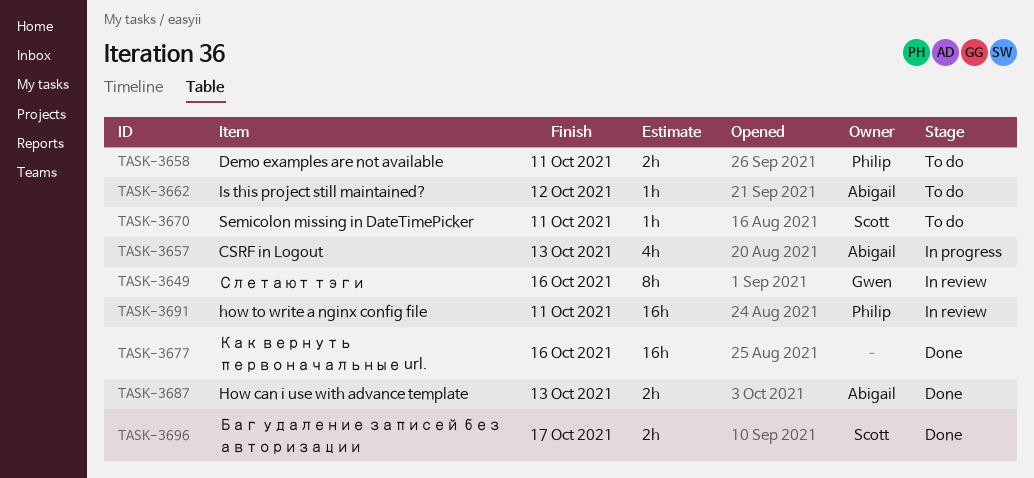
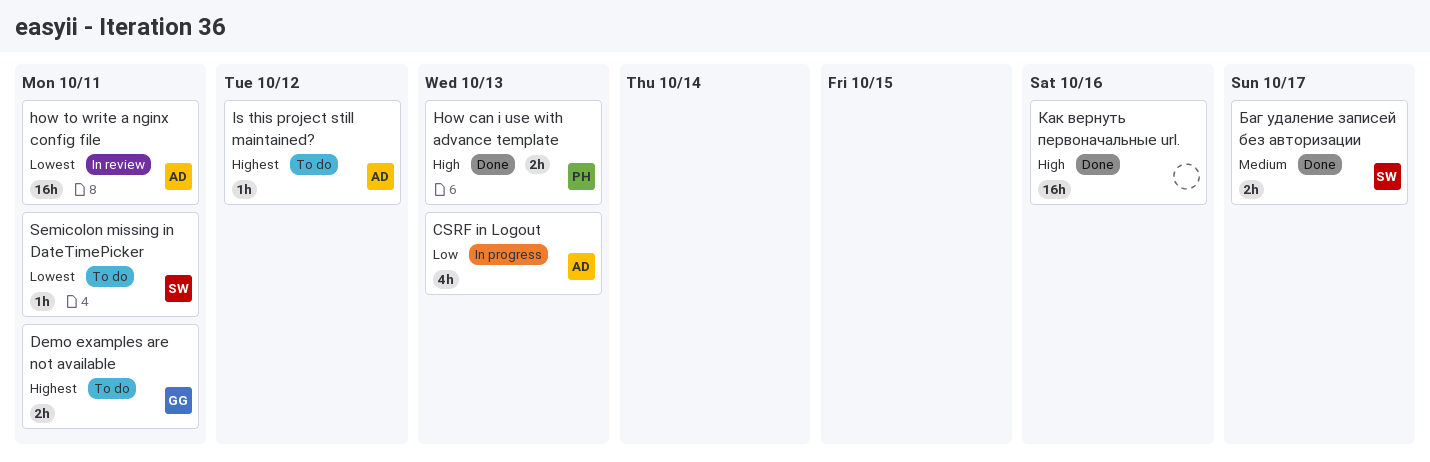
Demo examples are not available, owner: Philip -> Gwen
How can i use with advance template, owner: Abigail -> Philip
how to write a nginx config file, owner: Philip -> Abigail
Слетают тэги: present -> none

